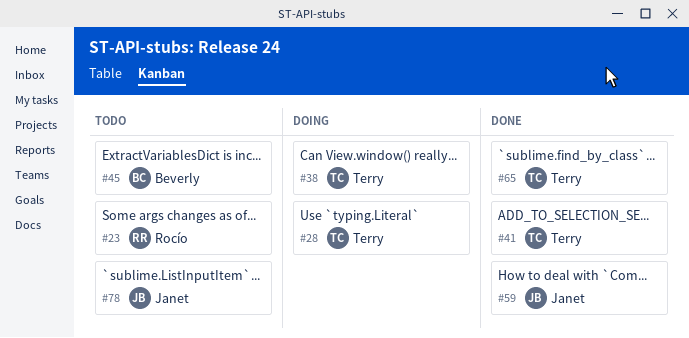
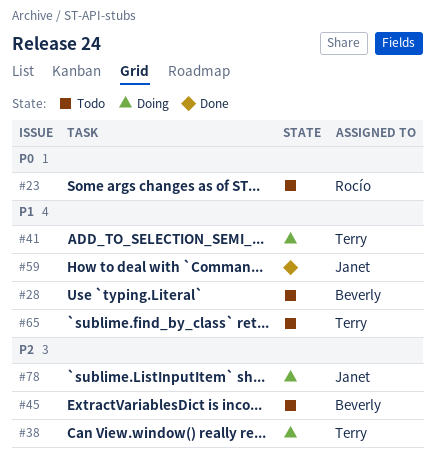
#28, status: Doing -> Todo
#28, owner: Terry -> Beverly
#41, status: Done -> Doing
#65, status: Done -> Todo
#78, status: Todo -> Doing

